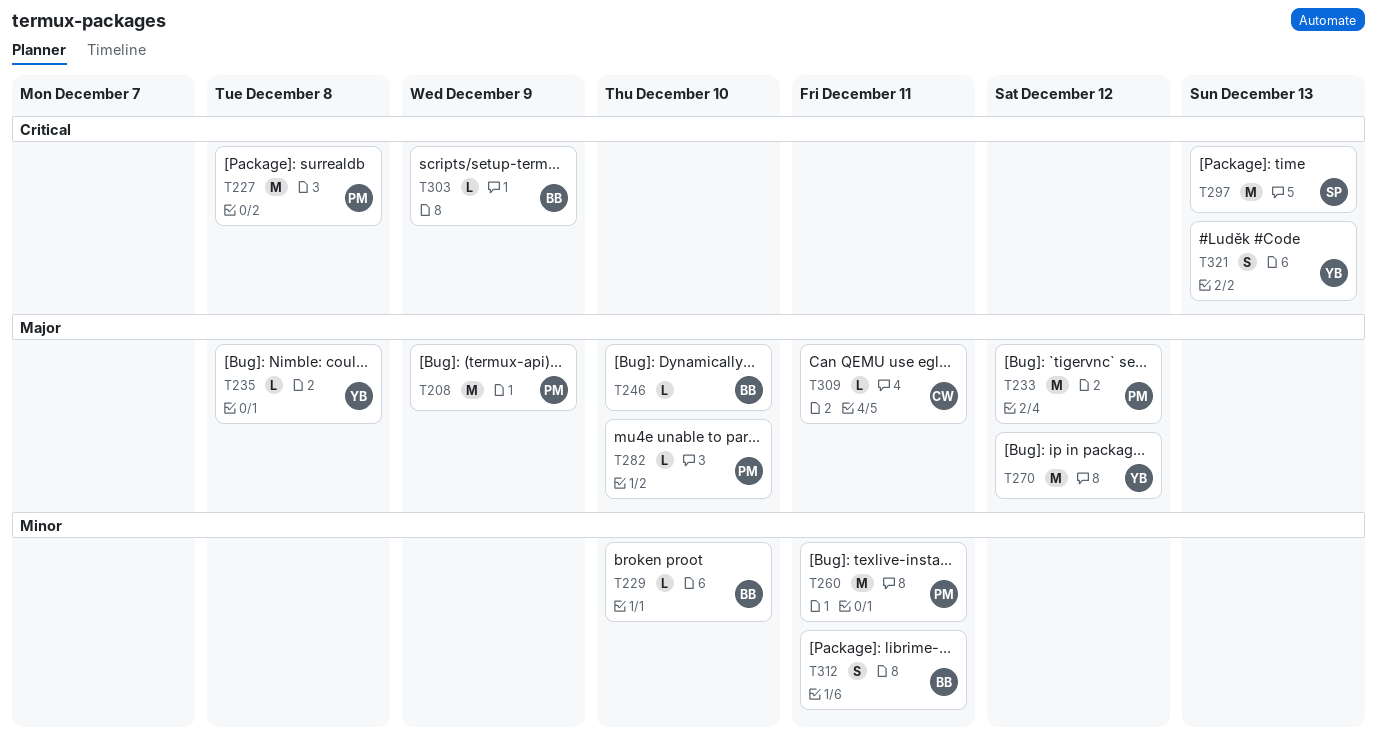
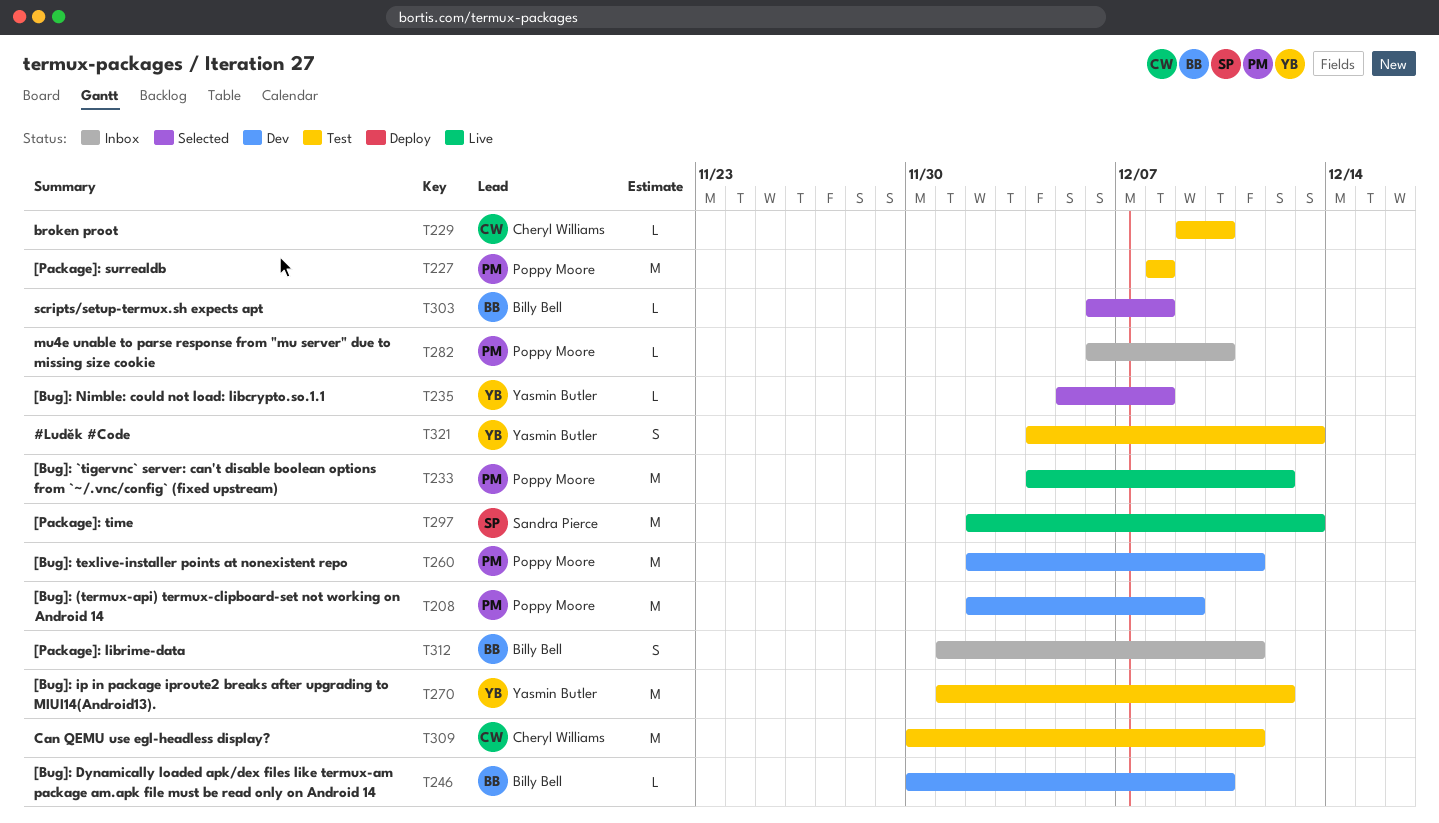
T229, owner: Billy Bell -> Cheryl Williams
T303, due: Dec 9 -> Dec 8
T309, estimate: L -> M

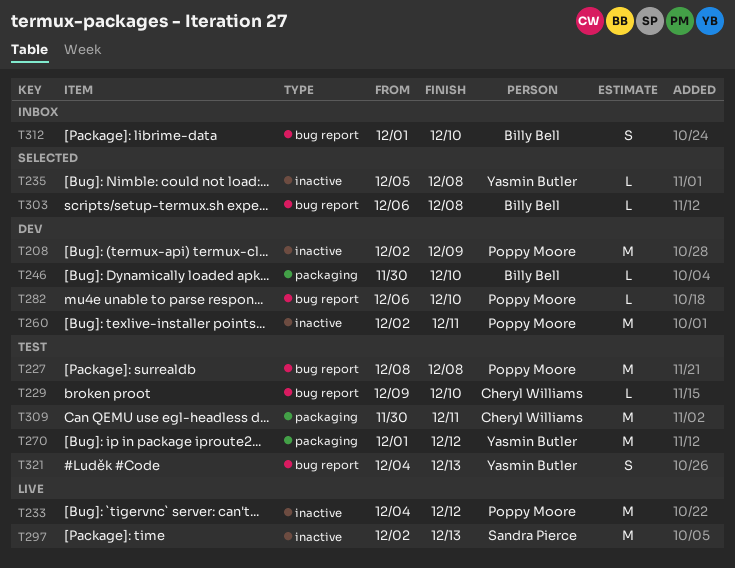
T282, status: Inbox -> Dev
T312, due: Dec 11 -> Dec 10

